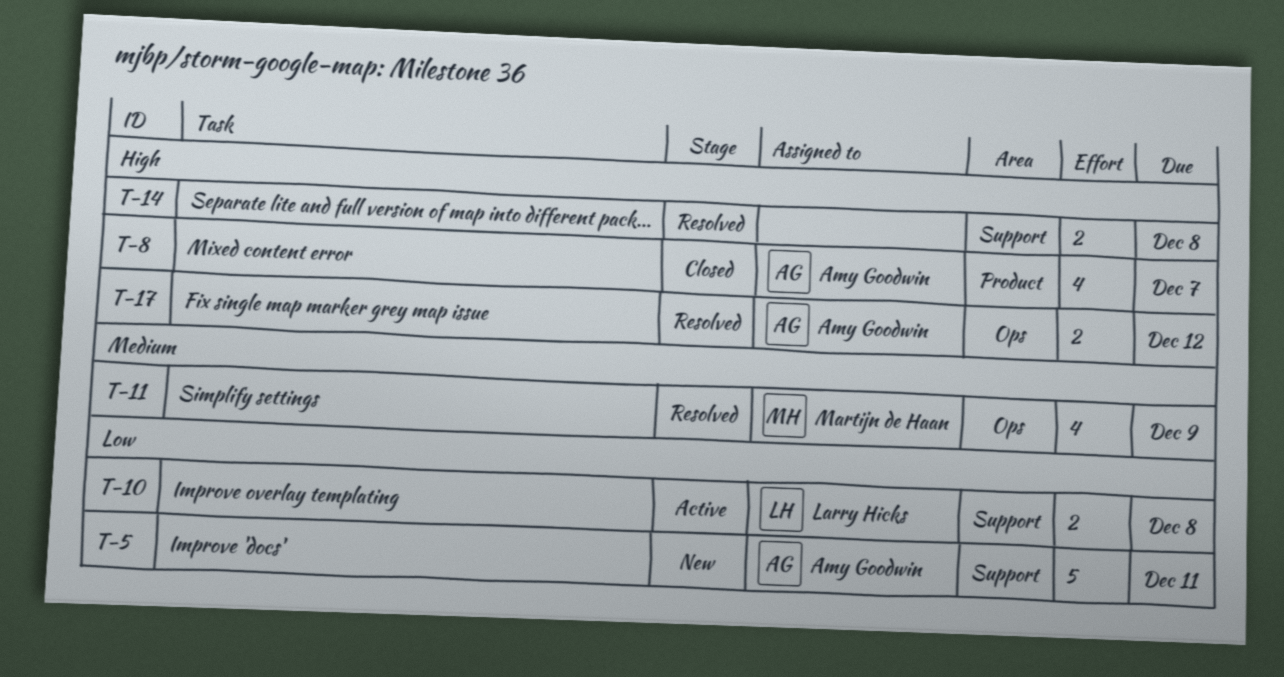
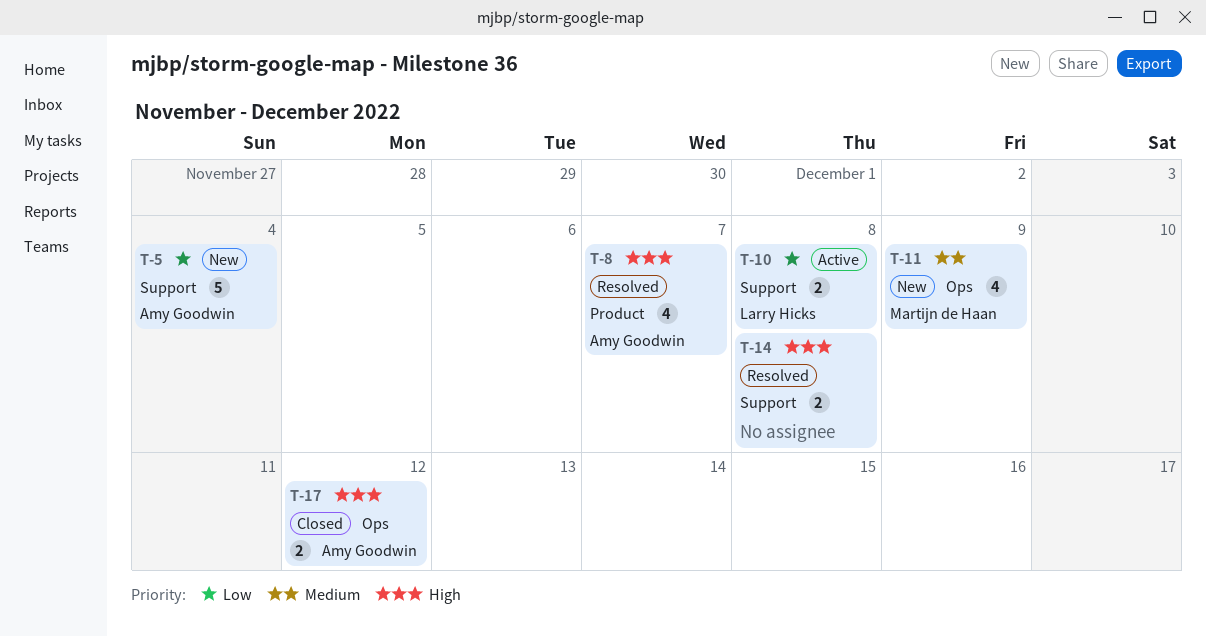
T-5, due: Dec 11 -> Dec 4
T-8, status: Closed -> Resolved
T-11, status: Resolved -> New
T-17, status: Resolved -> Closed

